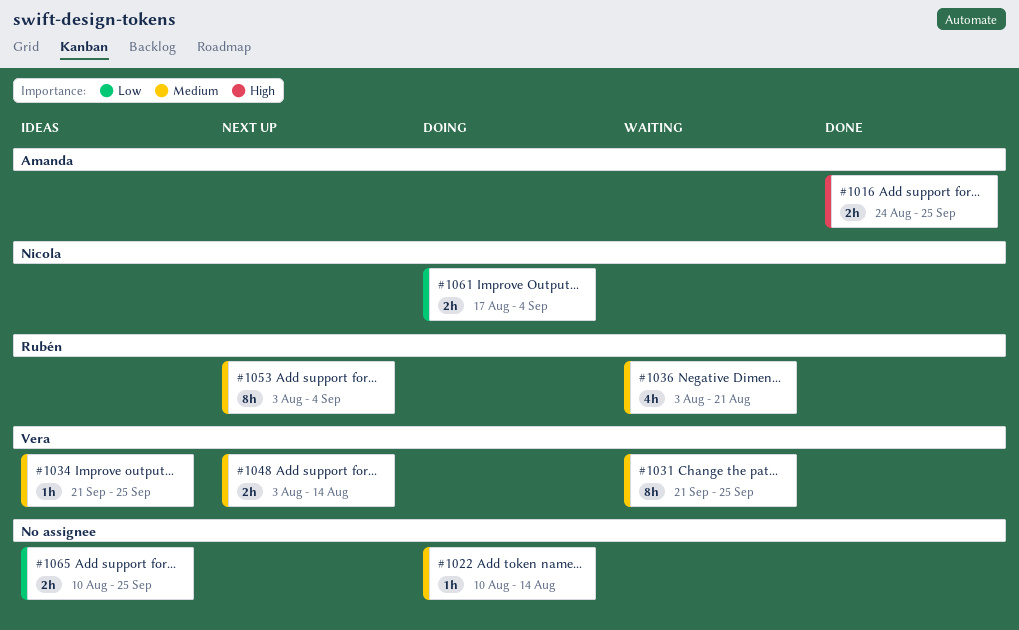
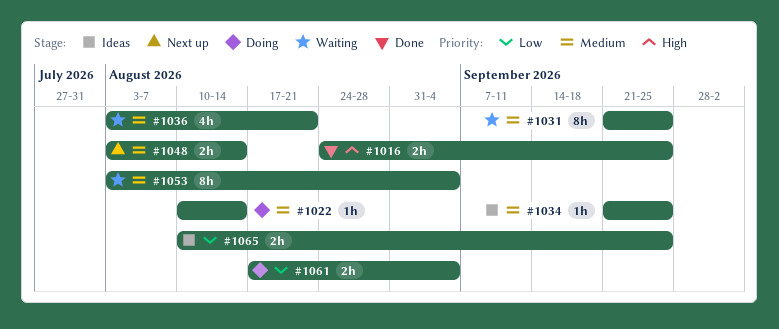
#1053, status: Next up -> Waiting

